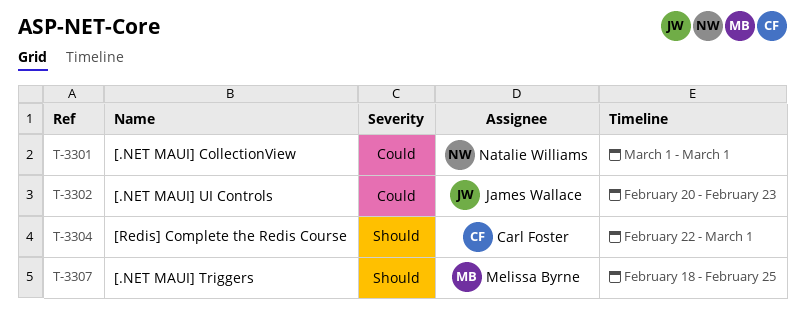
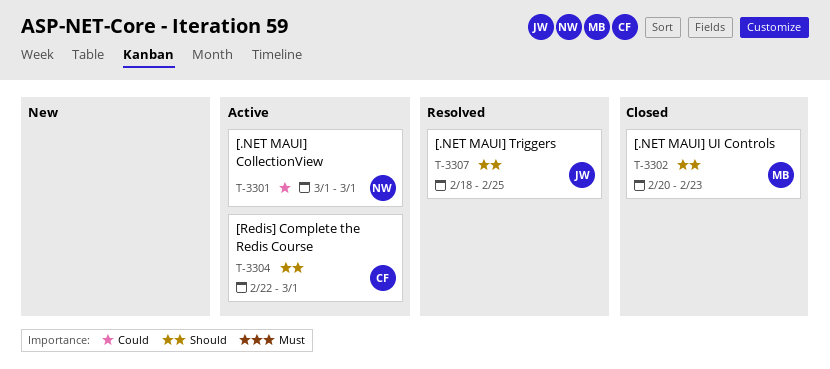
T-3302, owner: James Wallace -> Melissa Byrne
T-3302, priority: Could -> Should
T-3307, owner: Melissa Byrne -> James Wallace

